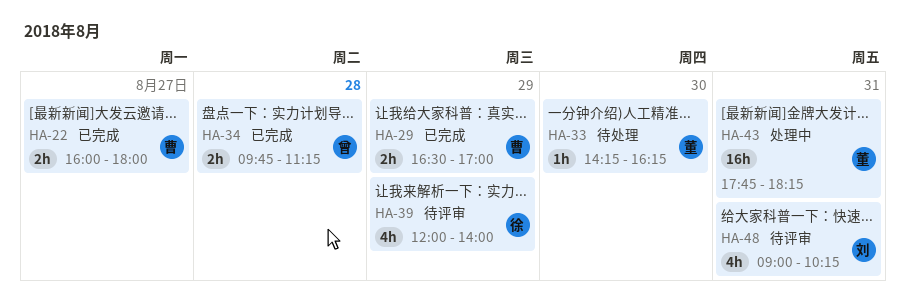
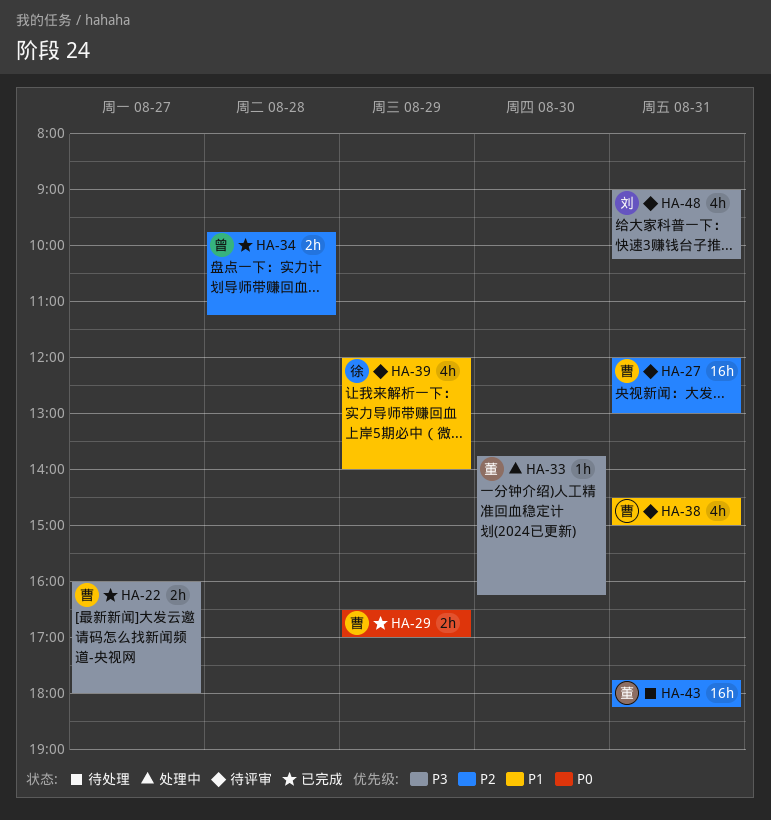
HA-27: none -> present
HA-33, status: 待处理 -> 处理中
HA-33, begins: 14:15 -> 13:45
HA-38: none -> present
HA-43, status: 处理中 -> 待处理

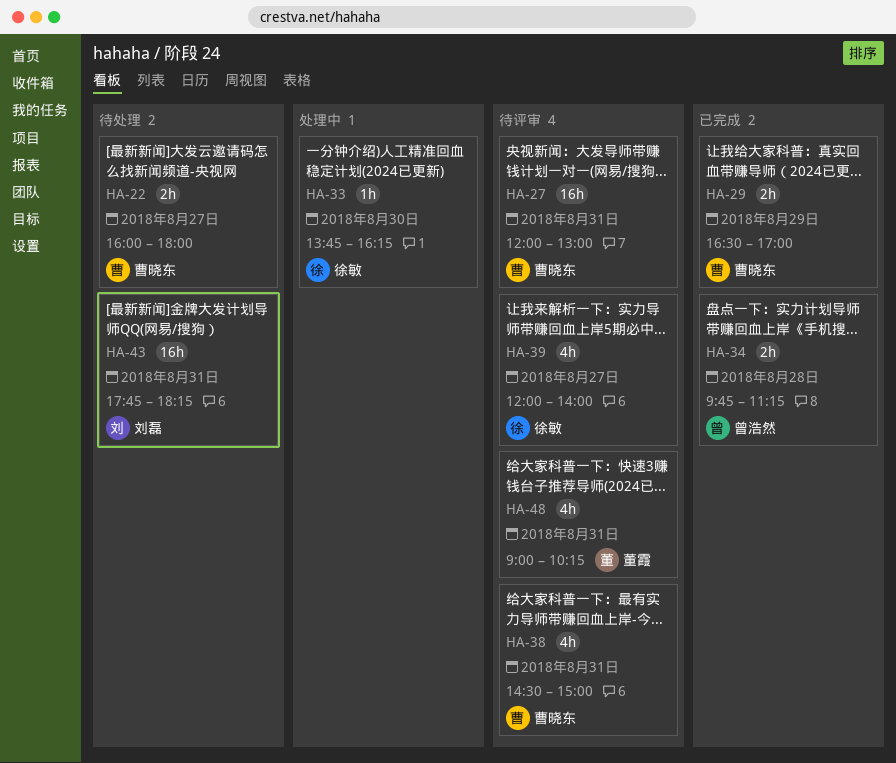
HA-22, status: 已完成 -> 待处理
HA-33, owner: 董霞 -> 徐敏
HA-39, day: Aug 29 -> Aug 27
HA-43, owner: 董霞 -> 刘磊
HA-48, owner: 刘磊 -> 董霞

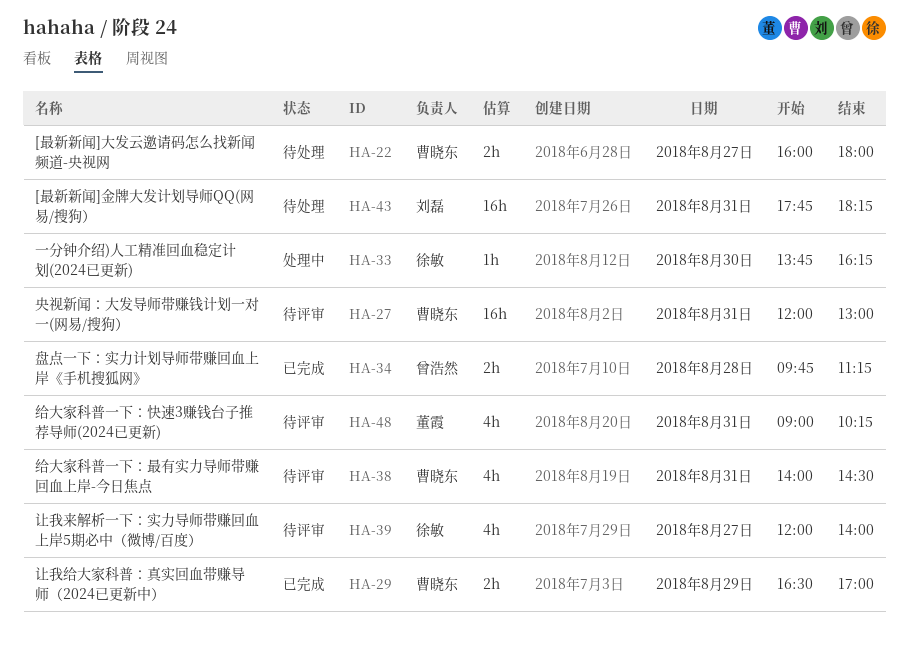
HA-38, begins: 14:30 -> 14:00
HA-38, ends: 15:00 -> 14:30

